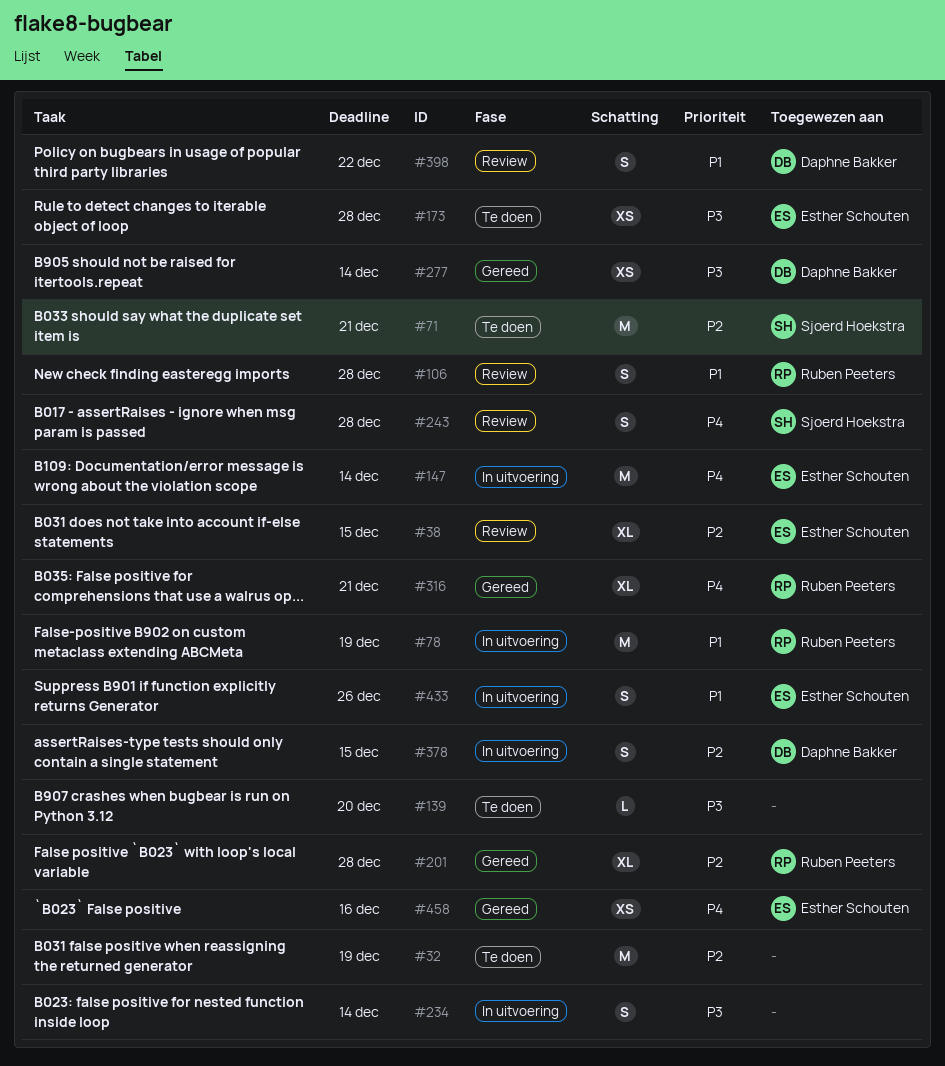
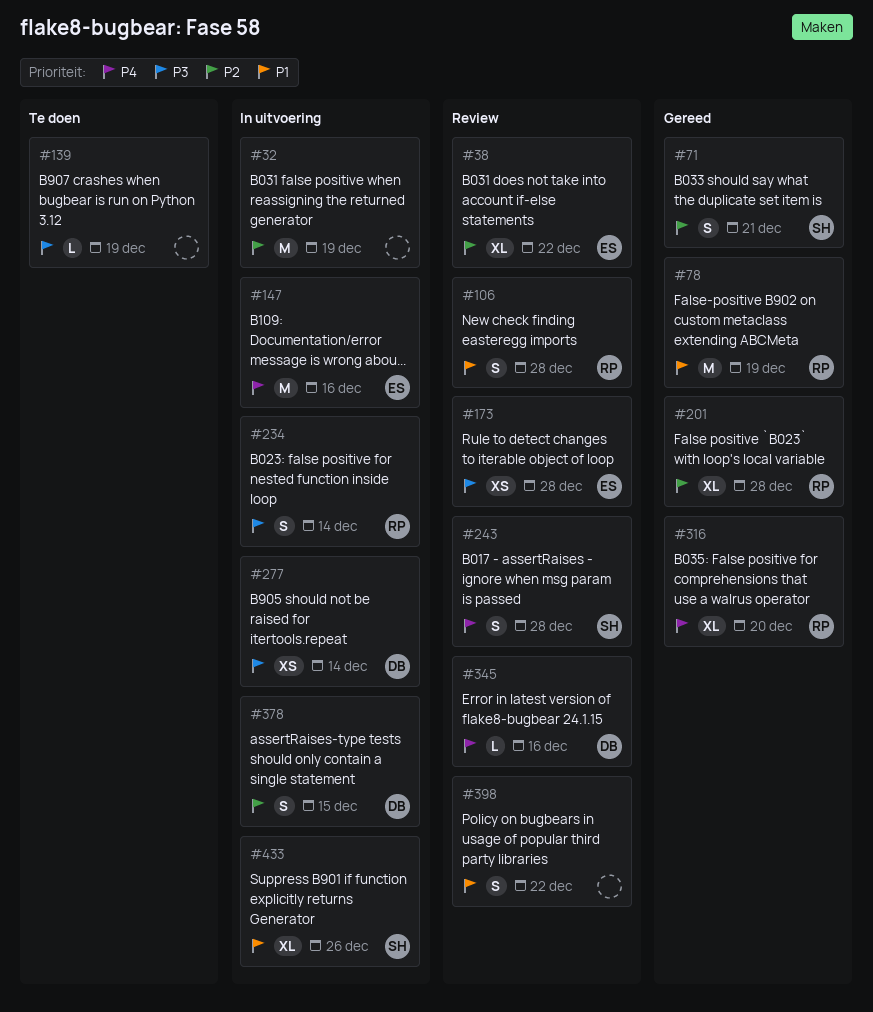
#32, status: Te doen -> In uitvoering
#38, due: Dec 15 -> Dec 22
#71, status: Te doen -> Gereed
#71, estimate: M -> S
#78, status: In uitvoering -> Gereed
#139, due: Dec 20 -> Dec 19
#147, due: Dec 14 -> Dec 16
#173, status: Te doen -> Review
#234, owner: none -> Ruben Peeters
#277, status: Gereed -> In uitvoering
#316, due: Dec 21 -> Dec 20
#345: none -> present
#398, owner: Daphne Bakker -> none
#433, owner: Esther Schouten -> Sjoerd Hoekstra
#433, estimate: S -> XL
#458: present -> none

